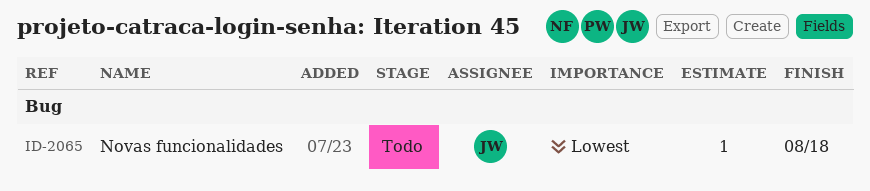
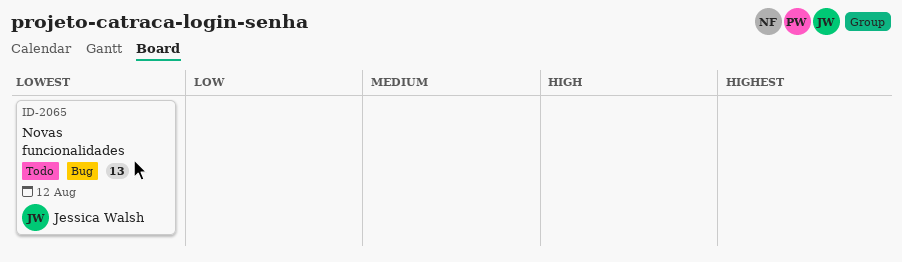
ID-2065, estimate: 1 -> 13
ID-2065, due: Aug 18 -> Aug 12

